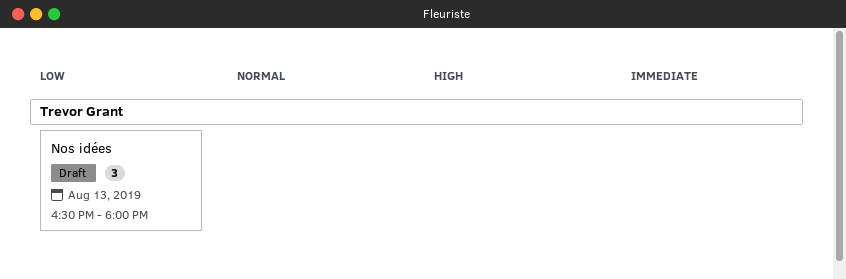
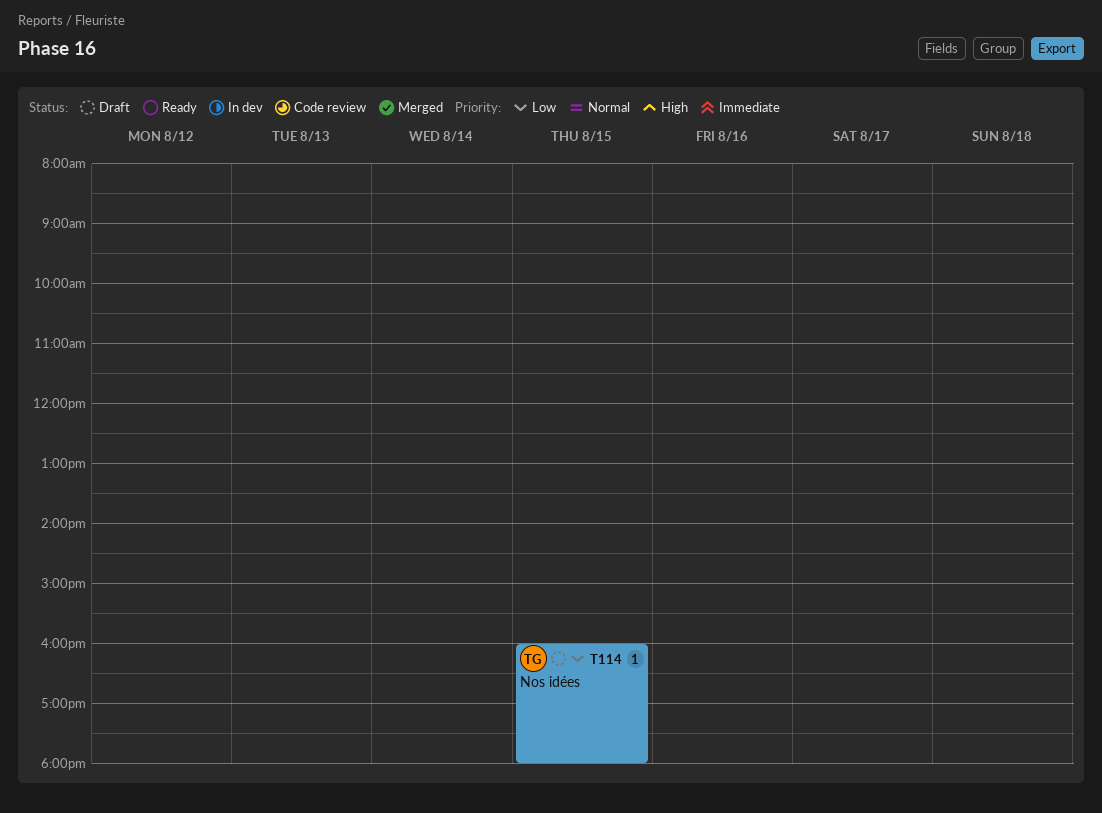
Nos idées, estimate: 3 -> 1
Nos idées, day: Aug 13 -> Aug 15
Nos idées, begins: 16:30 -> 16:00

